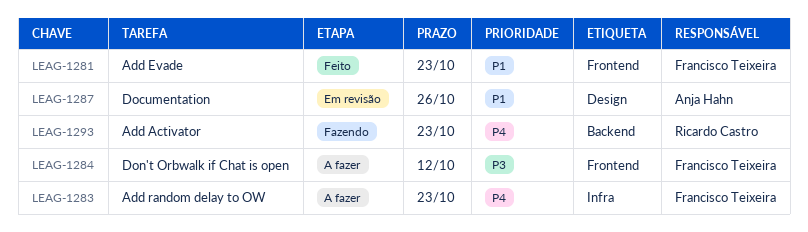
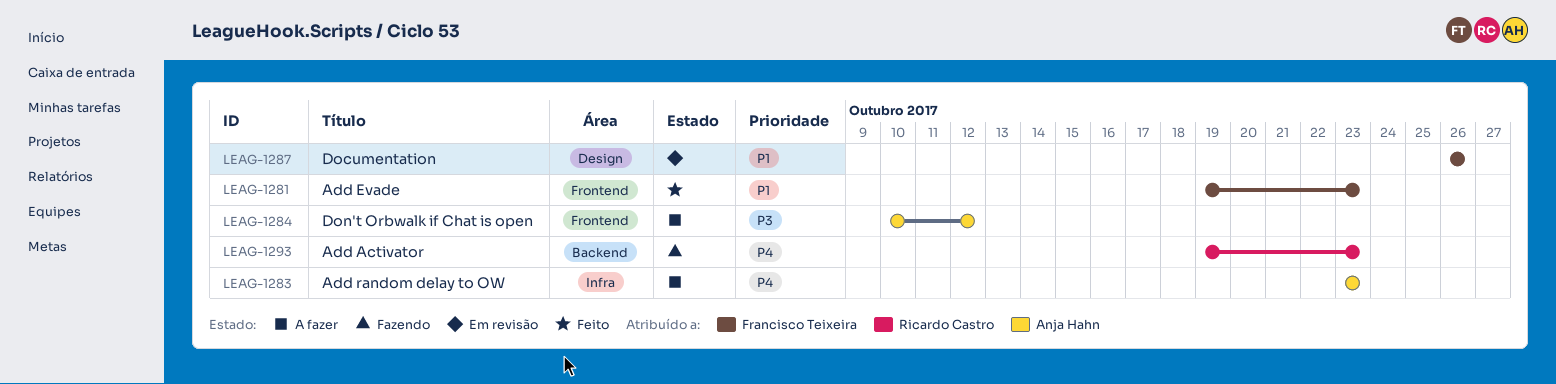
LEAG-1283, owner: Francisco Teixeira -> Anja Hahn
LEAG-1284, owner: Francisco Teixeira -> Anja Hahn
LEAG-1287, owner: Anja Hahn -> Francisco Teixeira

